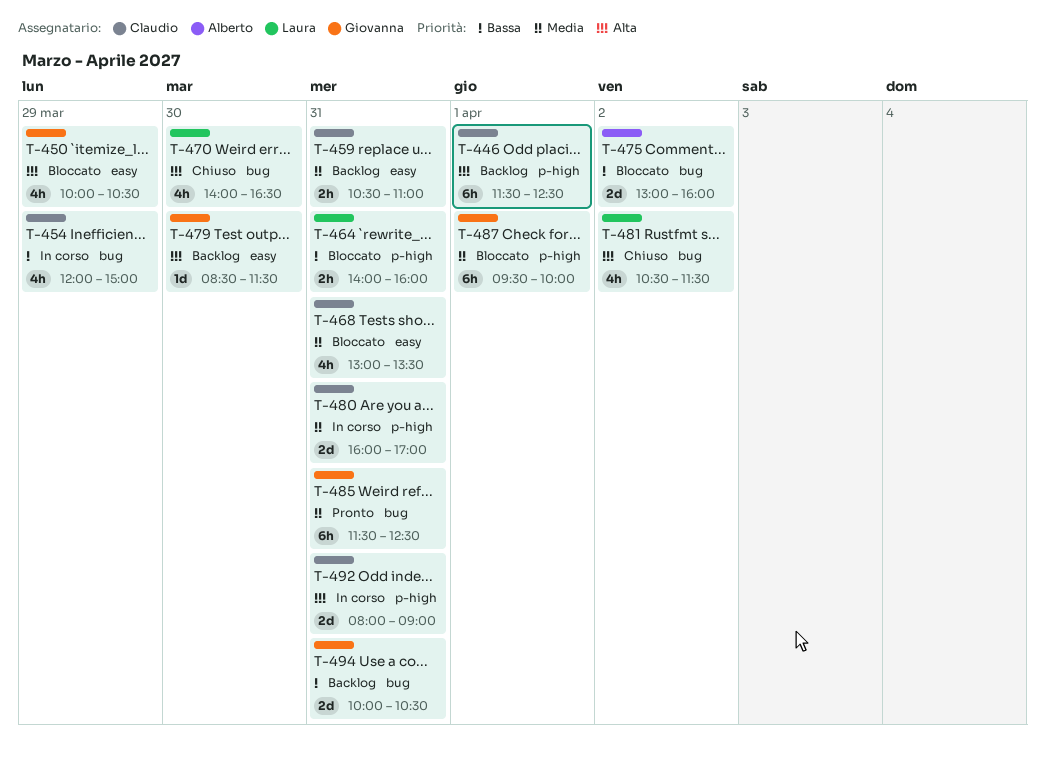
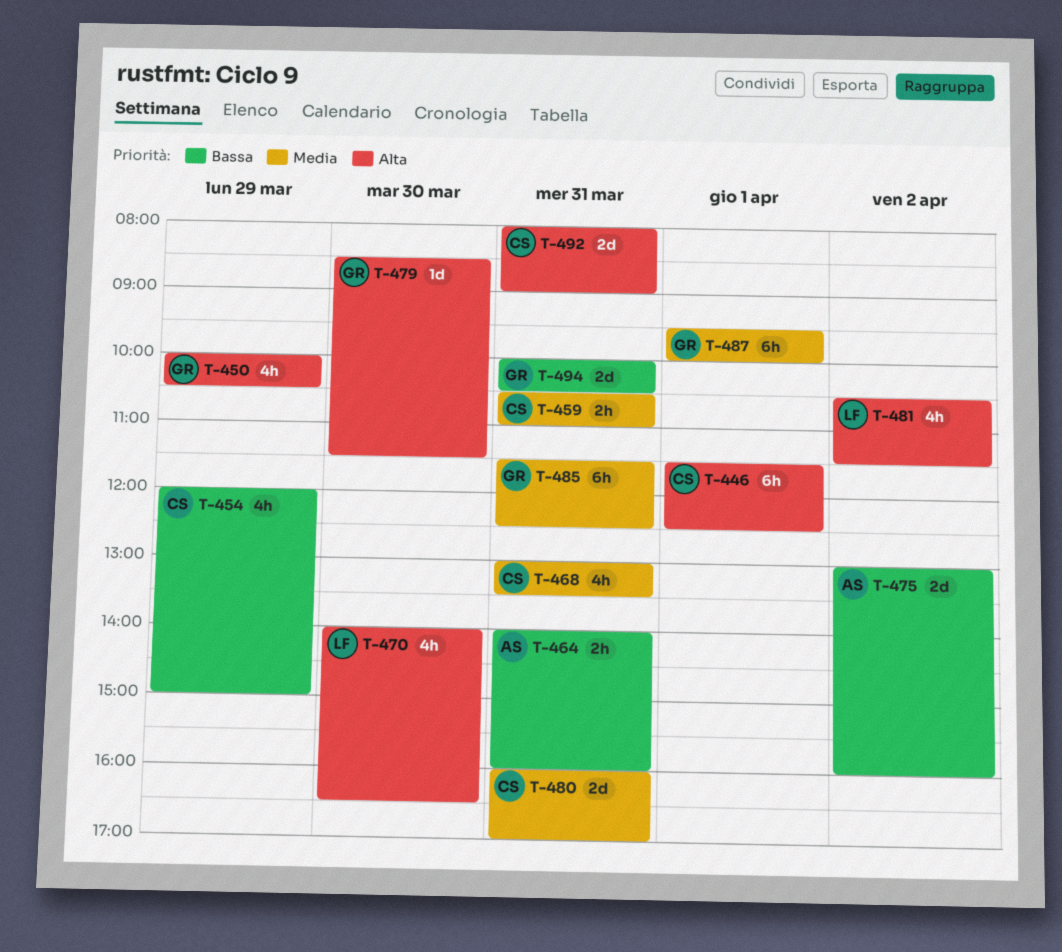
T-464, owner: Laura -> Alberto

